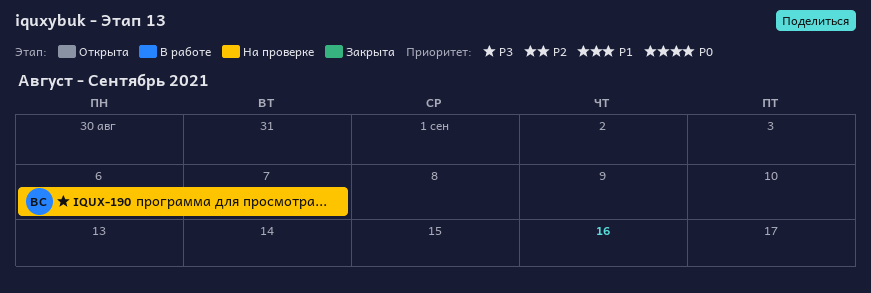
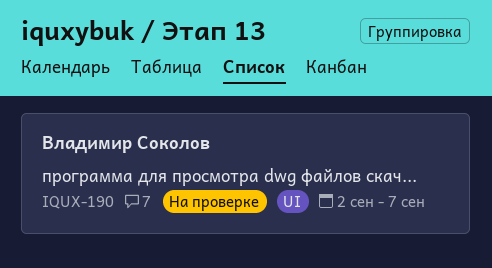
IQUX-190, start: Sep 6 -> Sep 2

